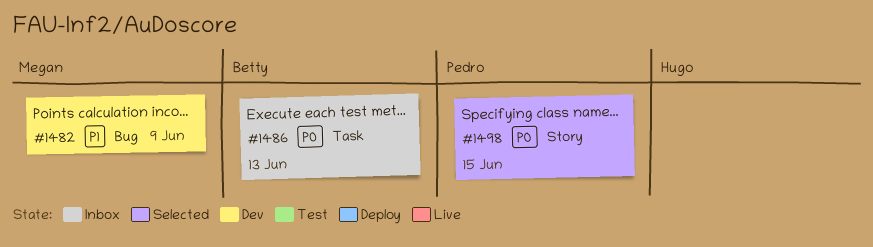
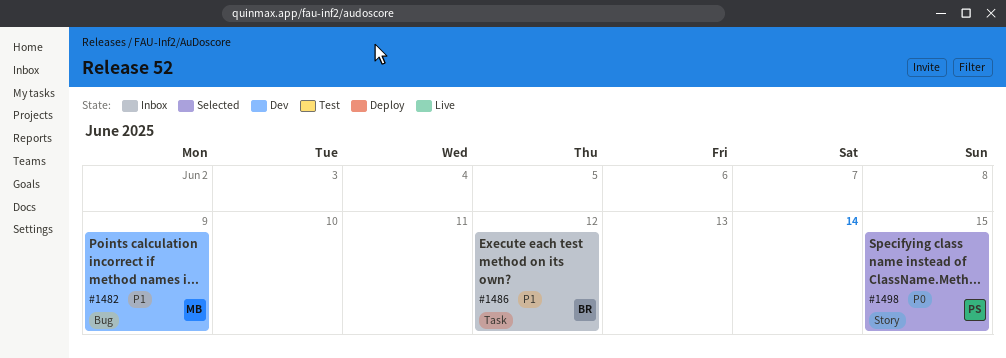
#1486, priority: P0 -> P1
#1486, due: Jun 13 -> Jun 12

